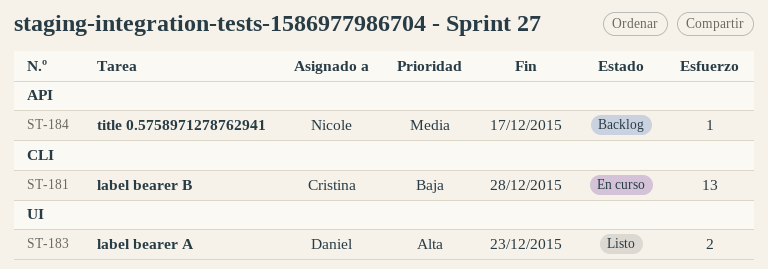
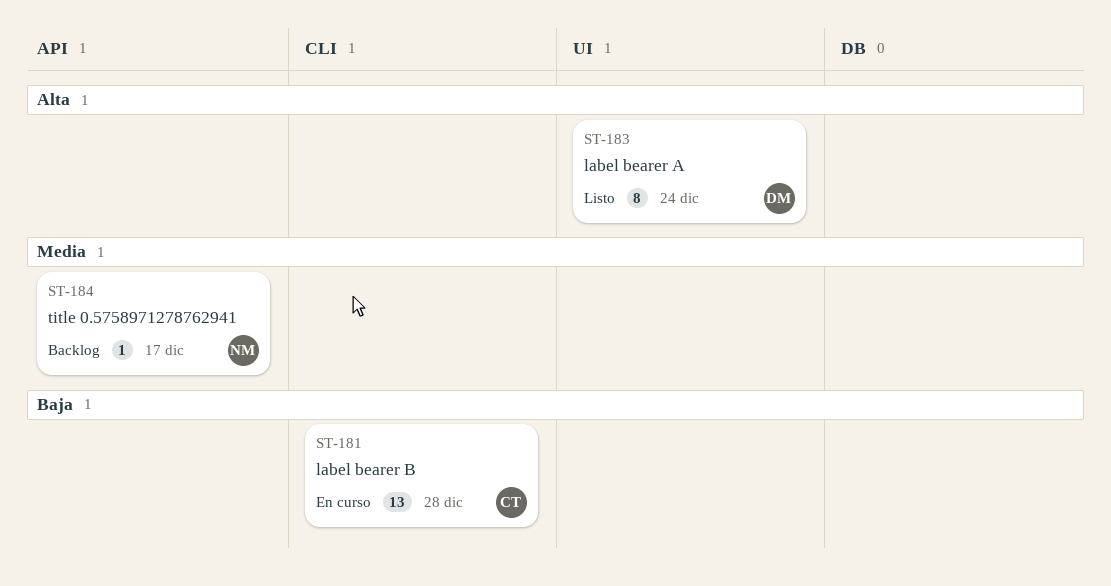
ST-183, estimate: 2 -> 8
ST-183, due: Dec 23 -> Dec 24

